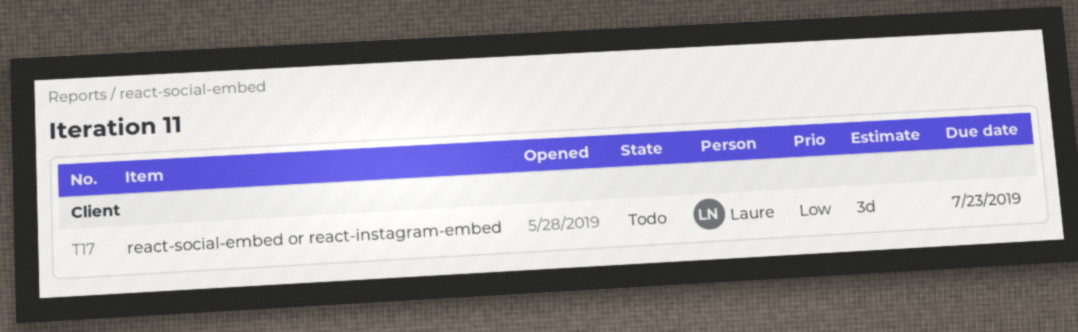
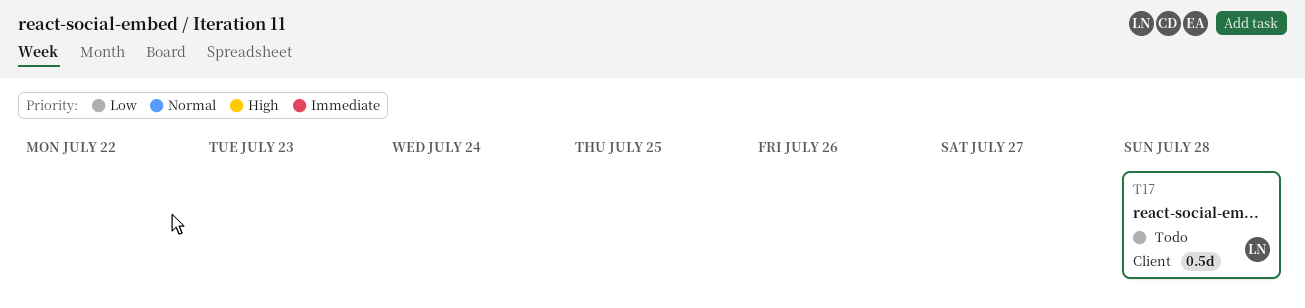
T17, estimate: 3d -> 0.5d
T17, due: Jul 23 -> Jul 28

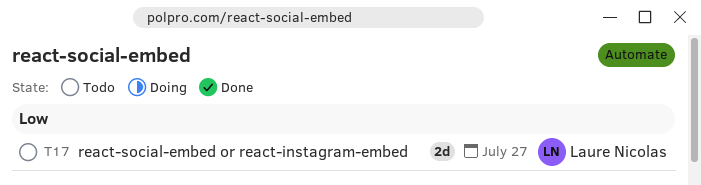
T17, estimate: 0.5d -> 2d
T17, due: Jul 28 -> Jul 27

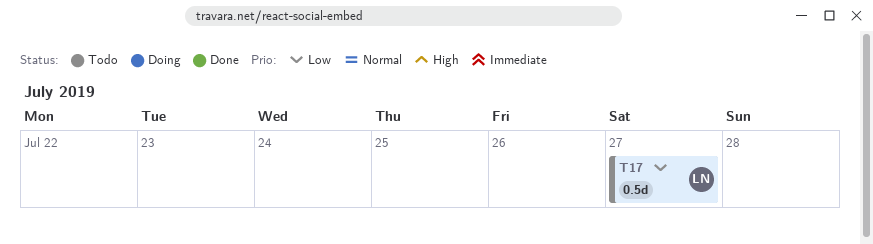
T17, estimate: 2d -> 0.5d

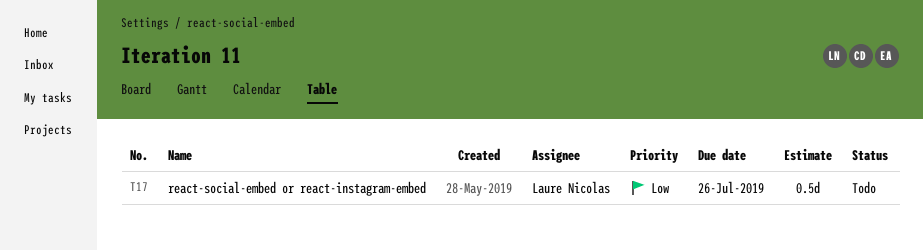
T17, due: Jul 27 -> Jul 26

